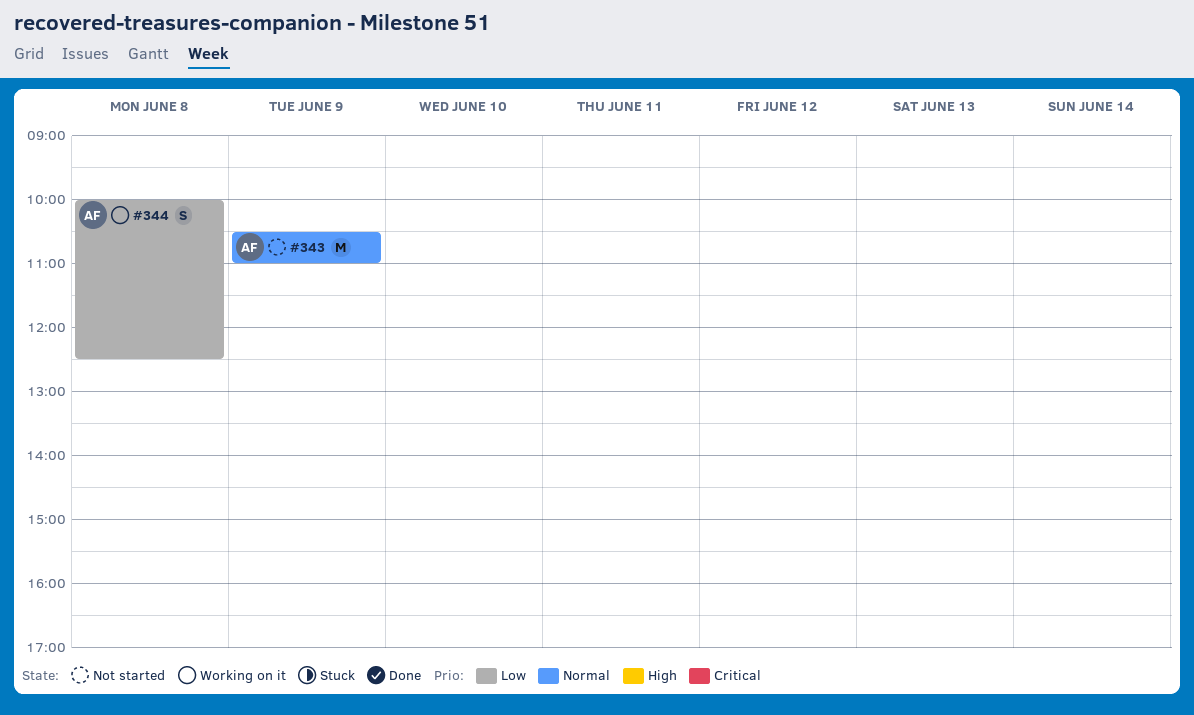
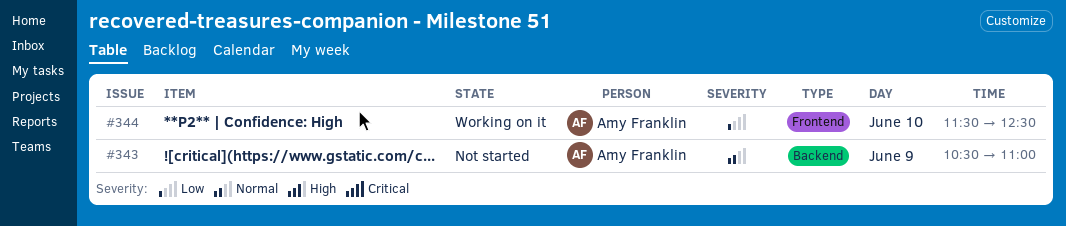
#344, day: Jun 8 -> Jun 10
#344, begins: 10:00 -> 11:30

